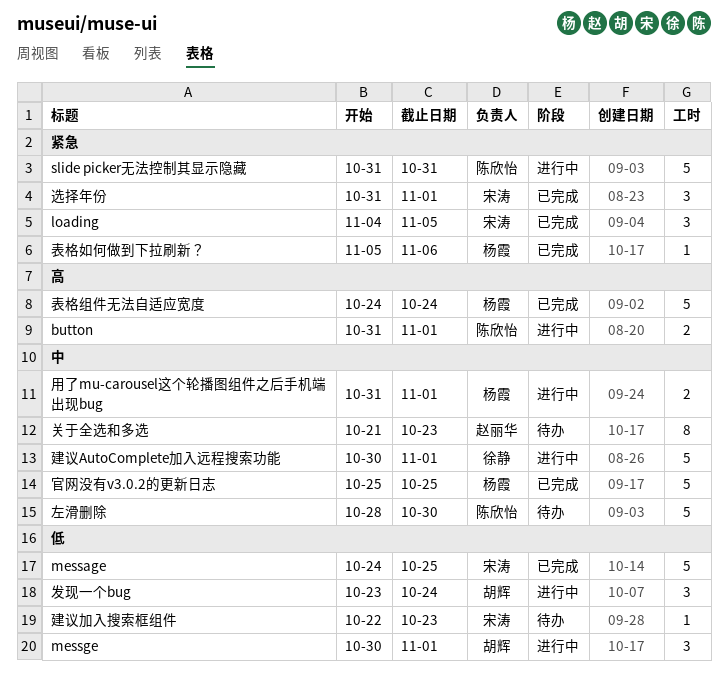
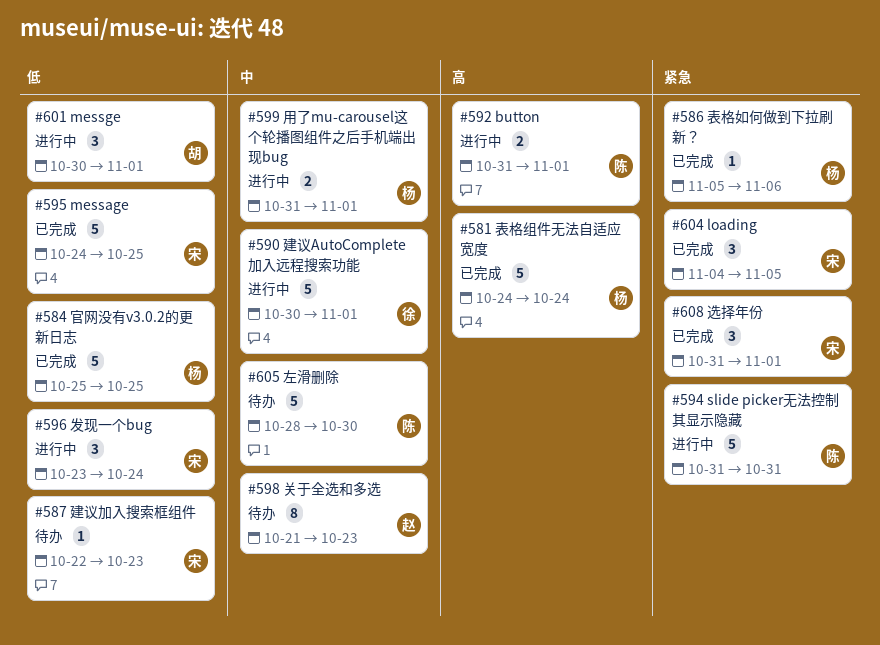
发现一个bug, owner: 胡辉 -> 宋涛
官网没有v3.0.2的更新日志, priority: 中 -> 低

